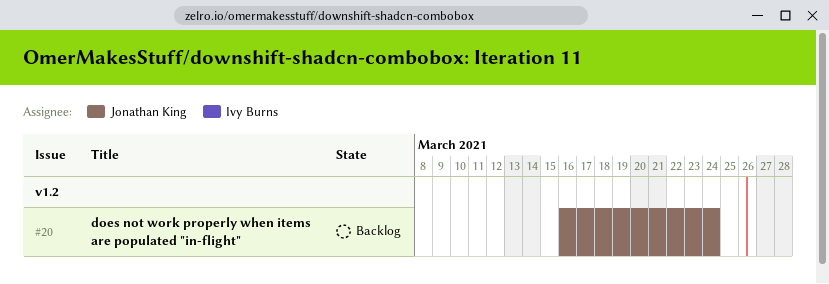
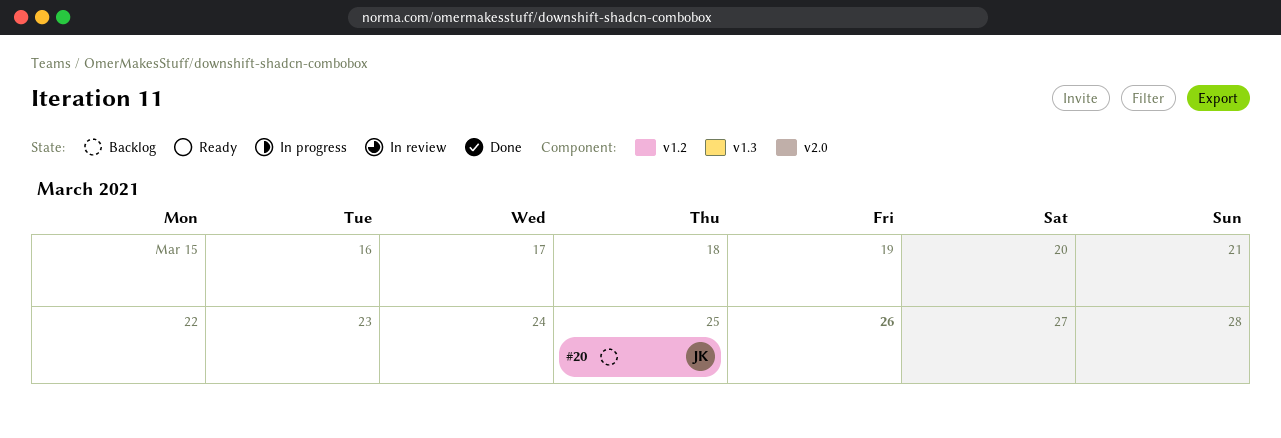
#20, due: Mar 24 -> Mar 25

